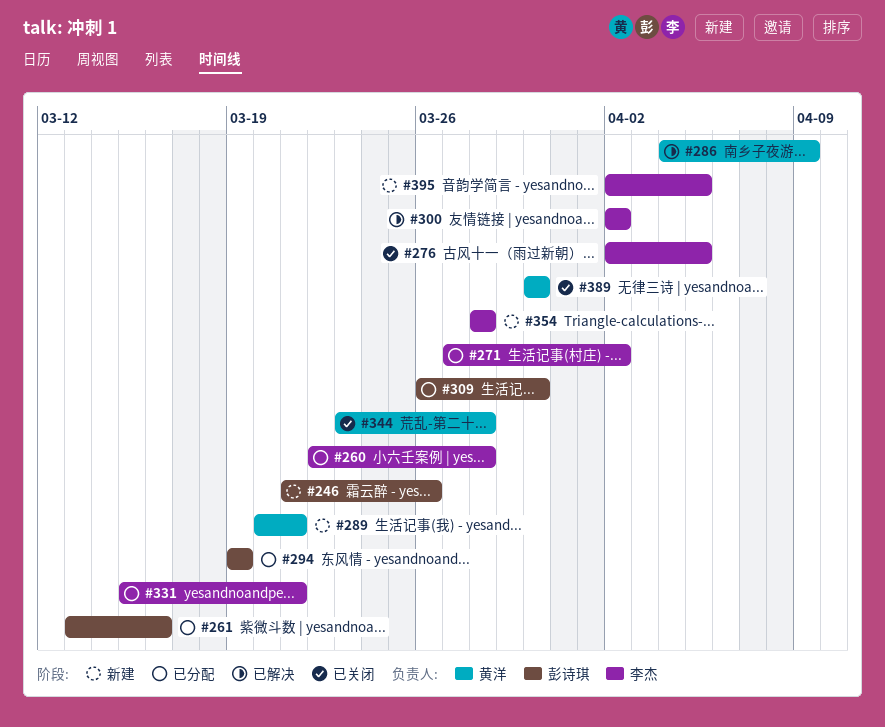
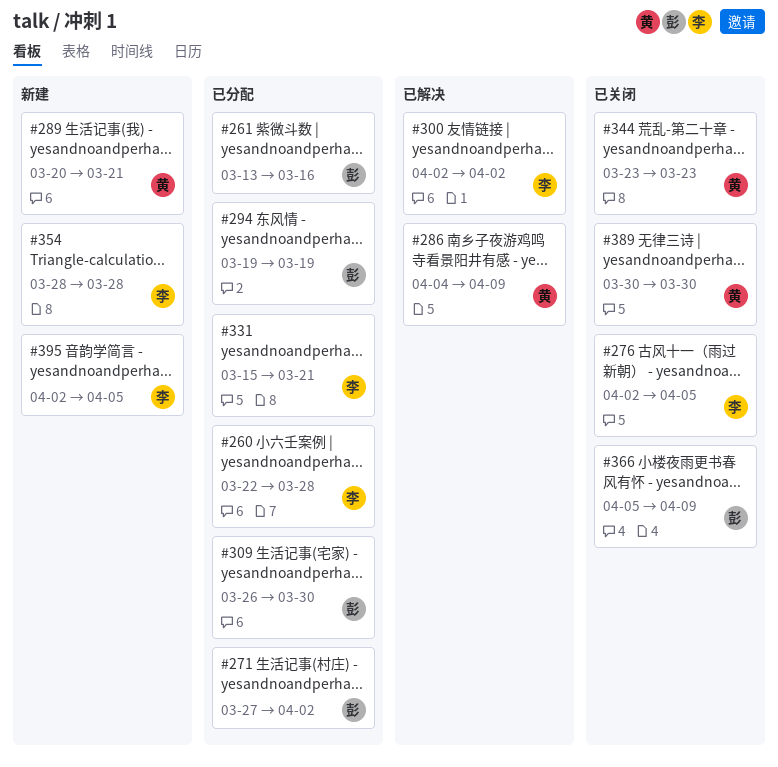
#246: present -> none
#271, owner: 李杰 -> 彭诗琪
#344, due: Mar 28 -> Mar 23
#366: none -> present

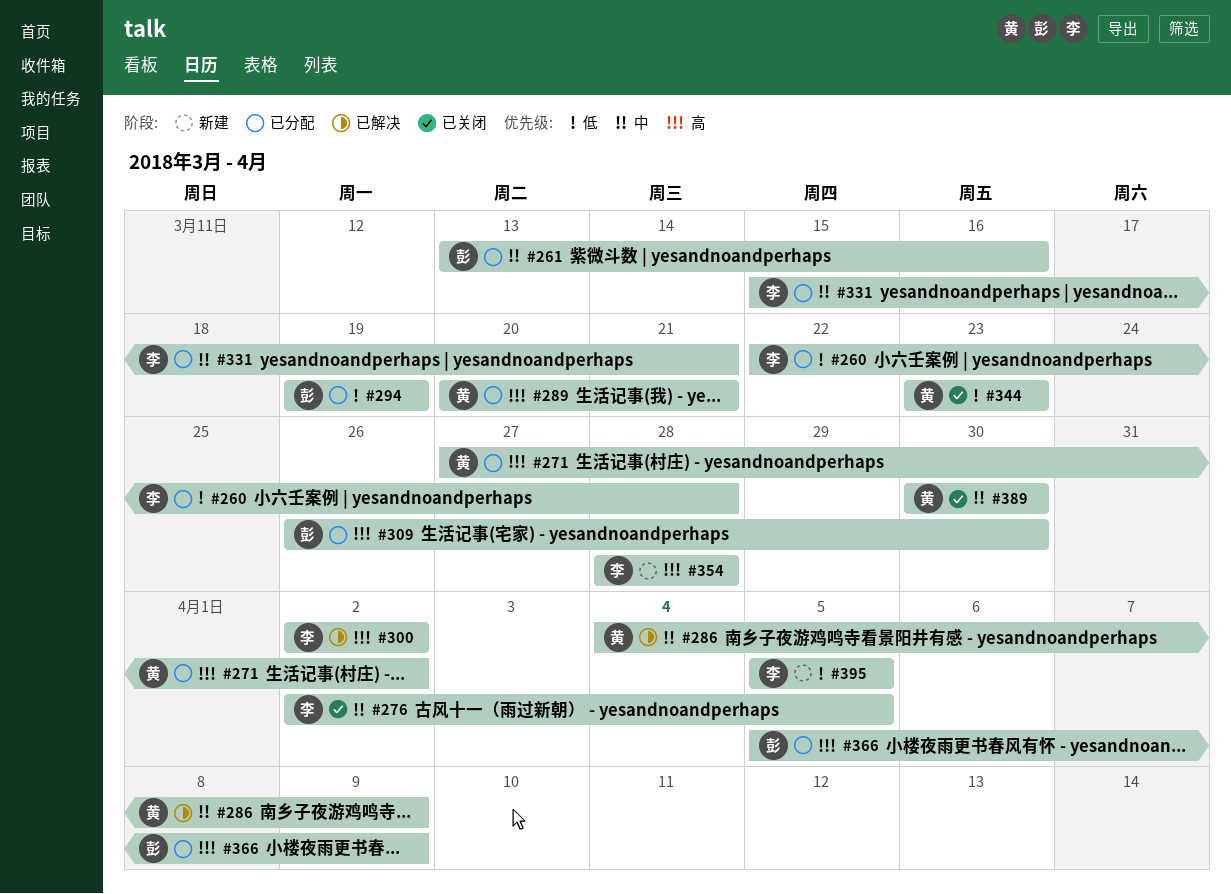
#271, owner: 彭 -> 黄
#289, status: 新建 -> 已分配
#366, status: 已关闭 -> 已分配
#395, start: Apr 2 -> Apr 5

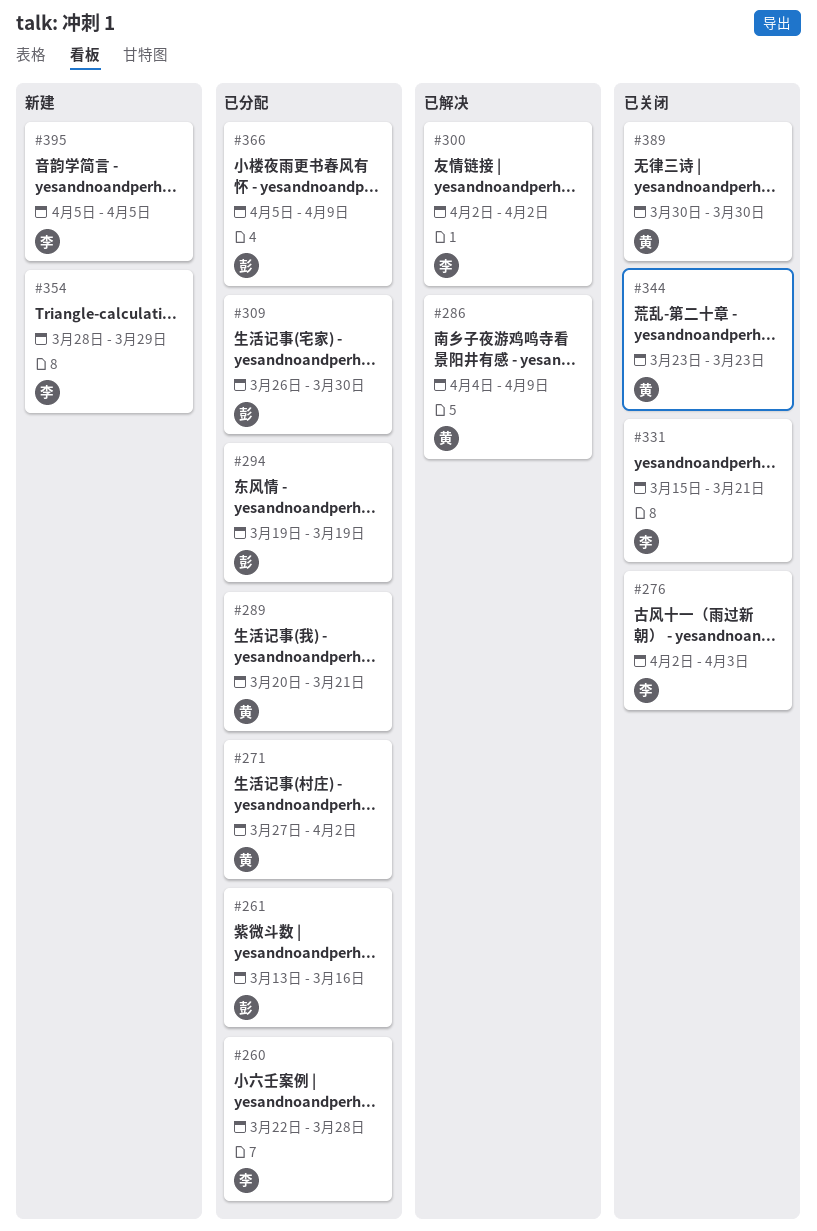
#276, due: Apr 5 -> Apr 3
#331, status: 已分配 -> 已关闭
#354, due: Mar 28 -> Mar 29

